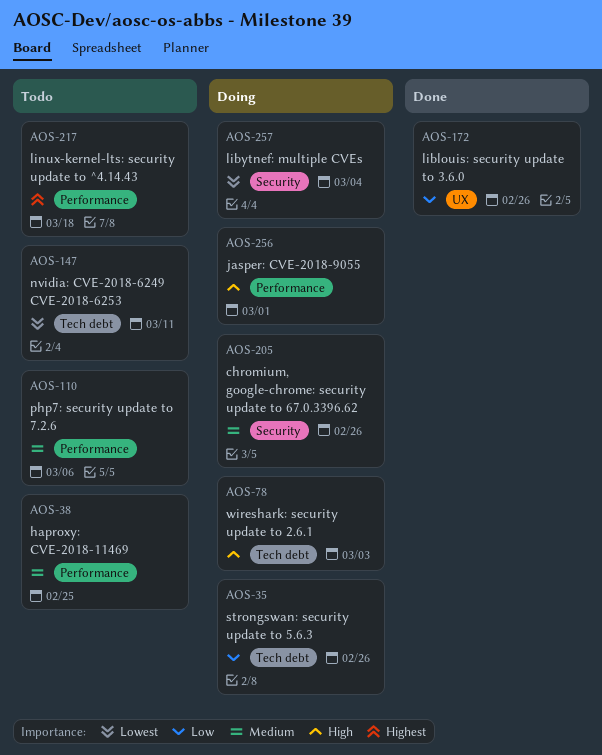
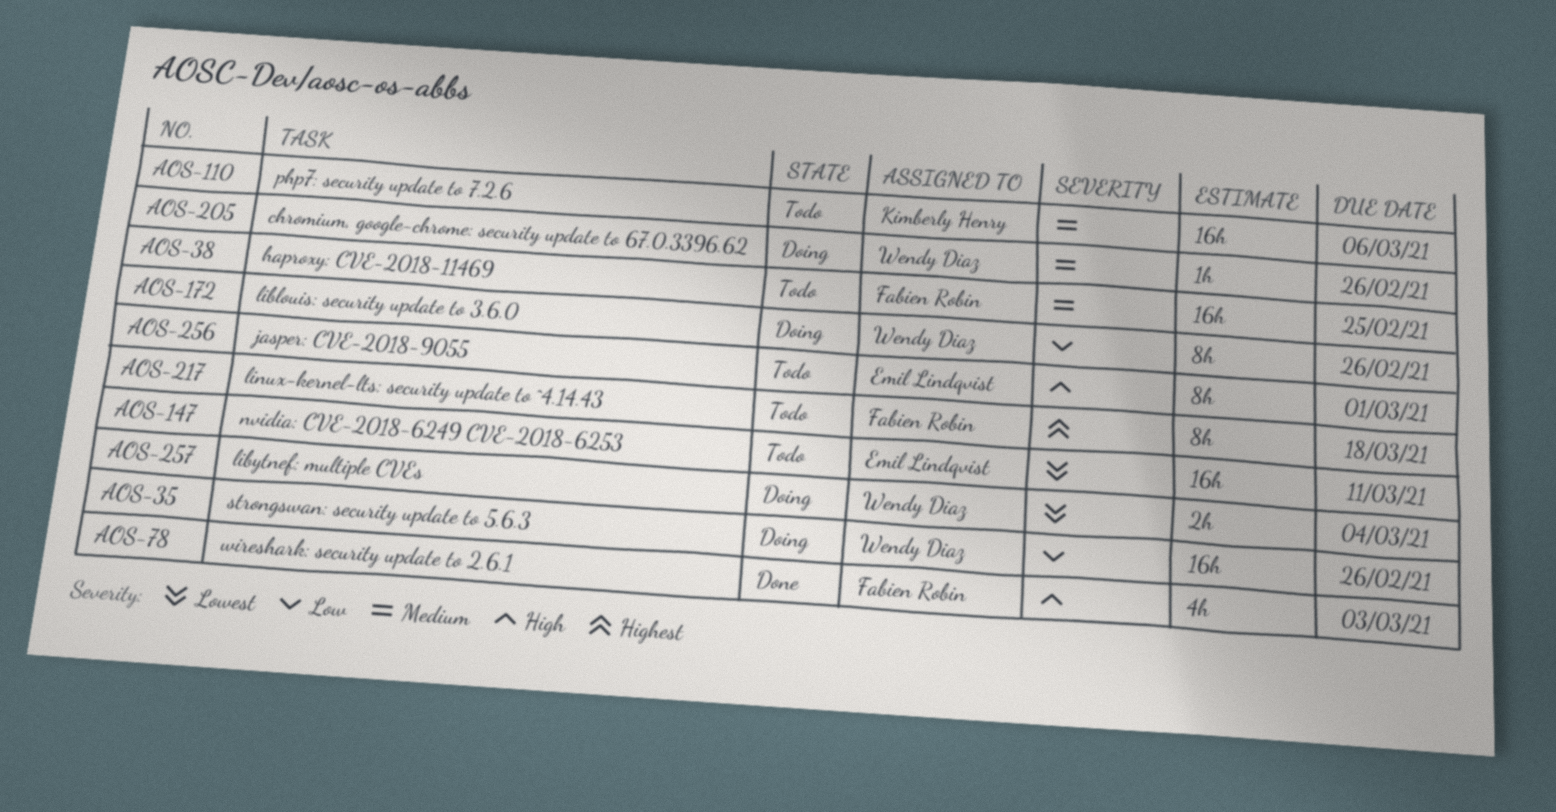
AOS-78, status: Doing -> Done
AOS-172, status: Done -> Doing
AOS-256, status: Doing -> Todo

